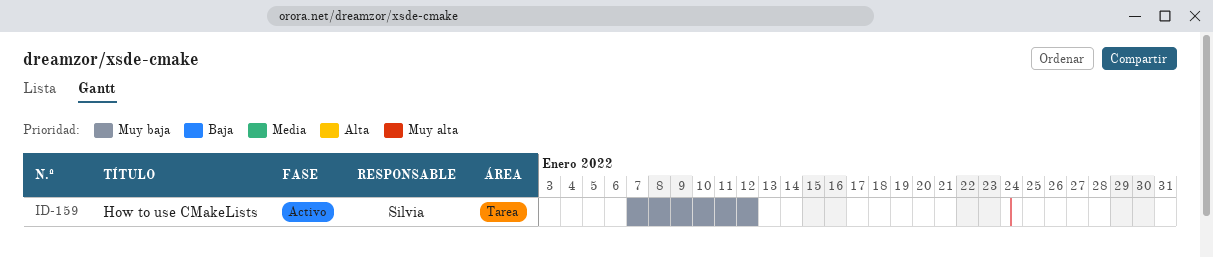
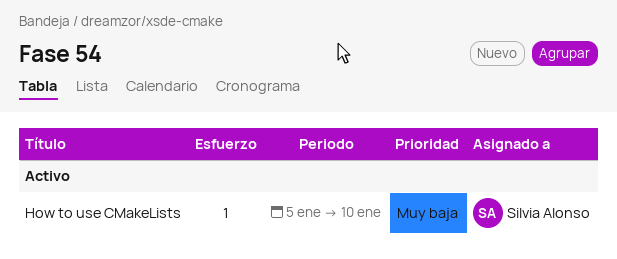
How to use CMakeLists, start: Jan 7 -> Jan 5
How to use CMakeLists, due: Jan 12 -> Jan 10

